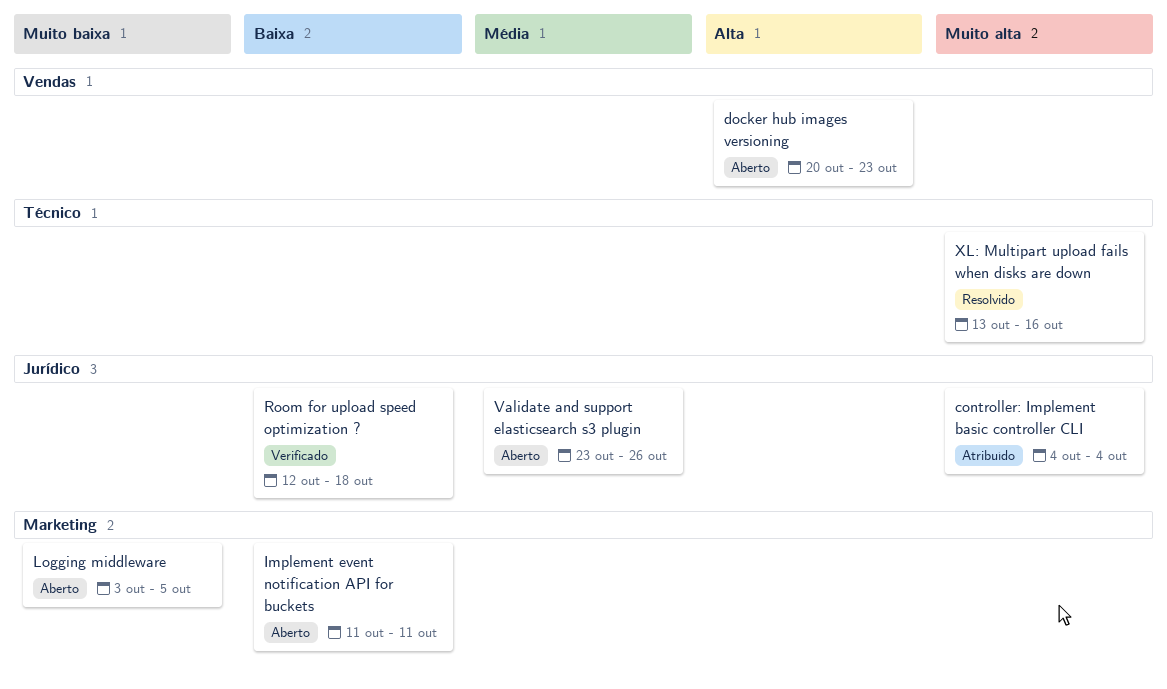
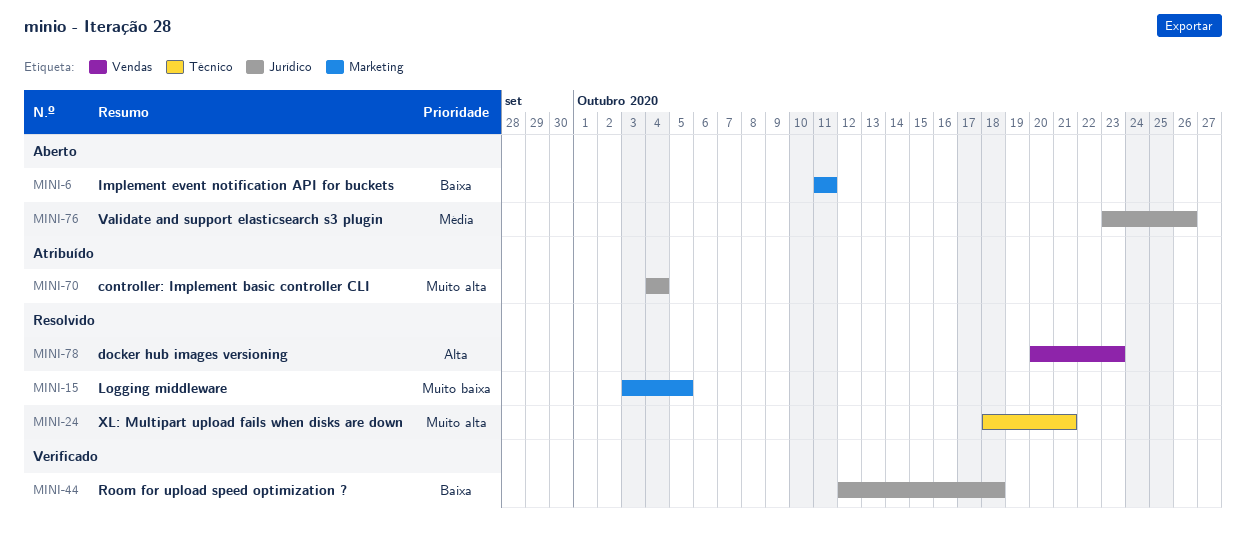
docker hub images versioning, status: Aberto -> Resolvido
Logging middleware, status: Aberto -> Resolvido
XL: Multipart upload fails when disks are down, start: Oct 13 -> Oct 18
XL: Multipart upload fails when disks are down, due: Oct 16 -> Oct 21

